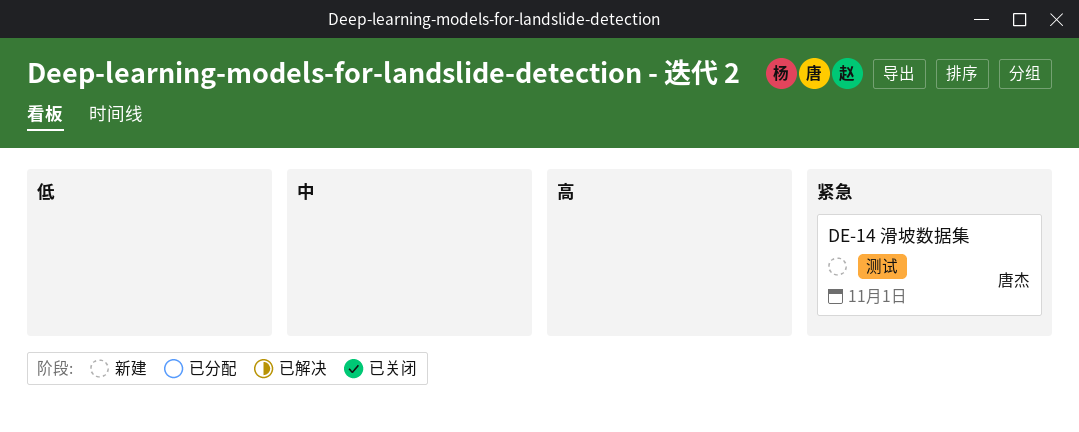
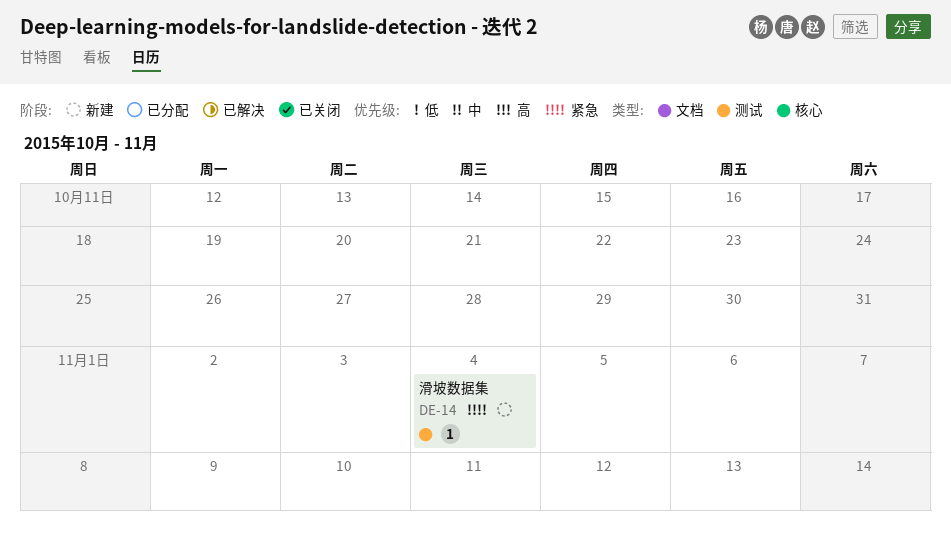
DE-14, due: Nov 1 -> Nov 4

